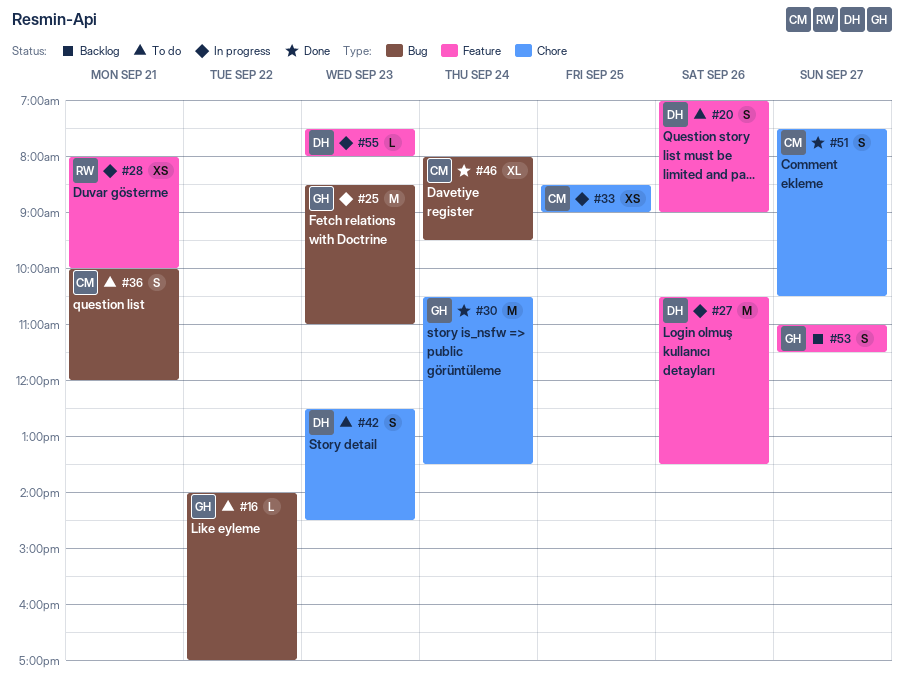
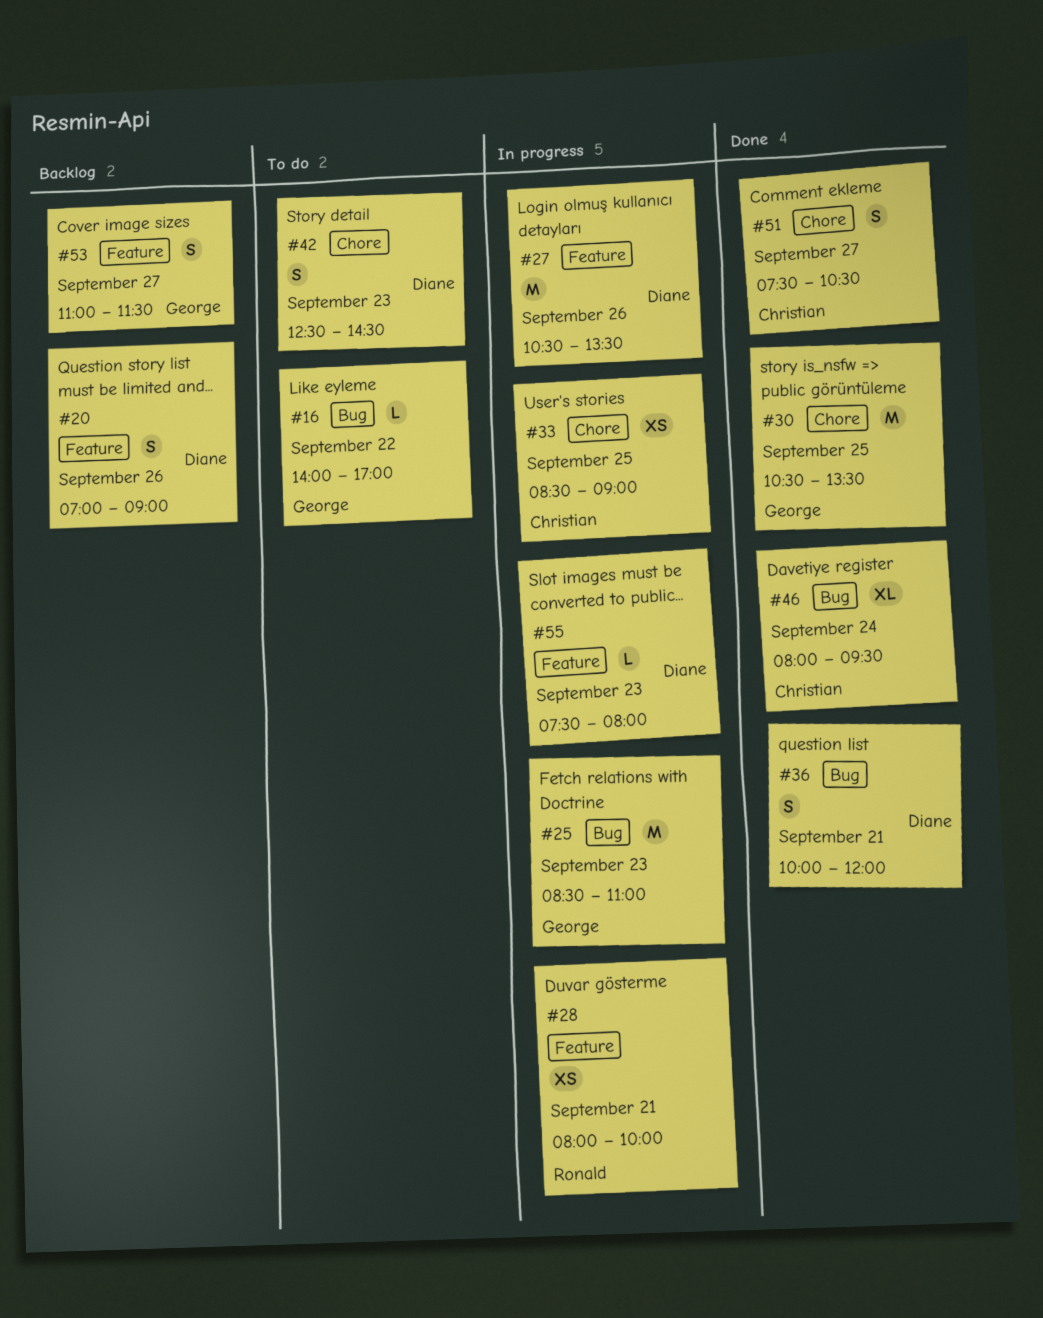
#20, status: To do -> Backlog
#30, day: Sep 24 -> Sep 25
#36, status: To do -> Done
#36, owner: Christian -> Diane

